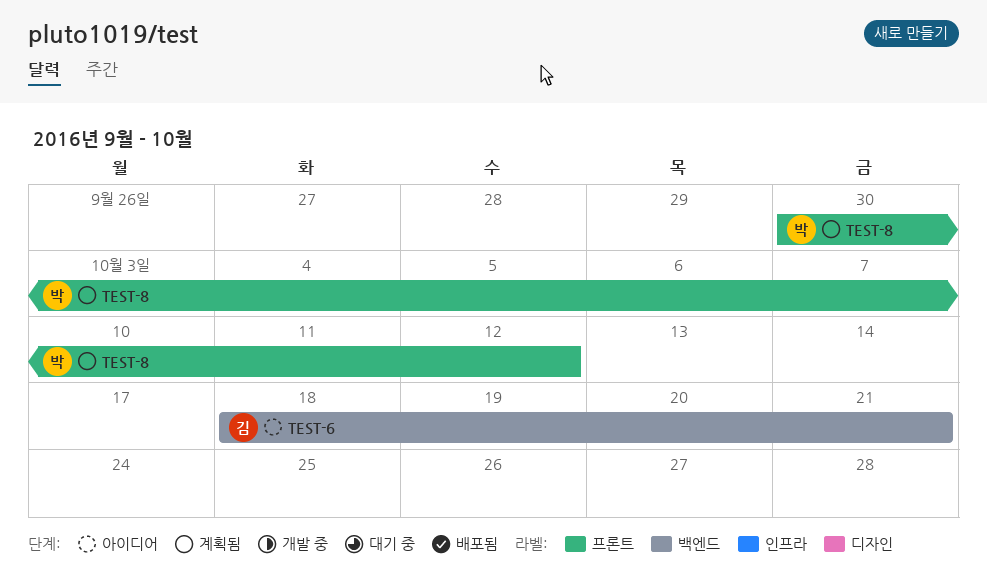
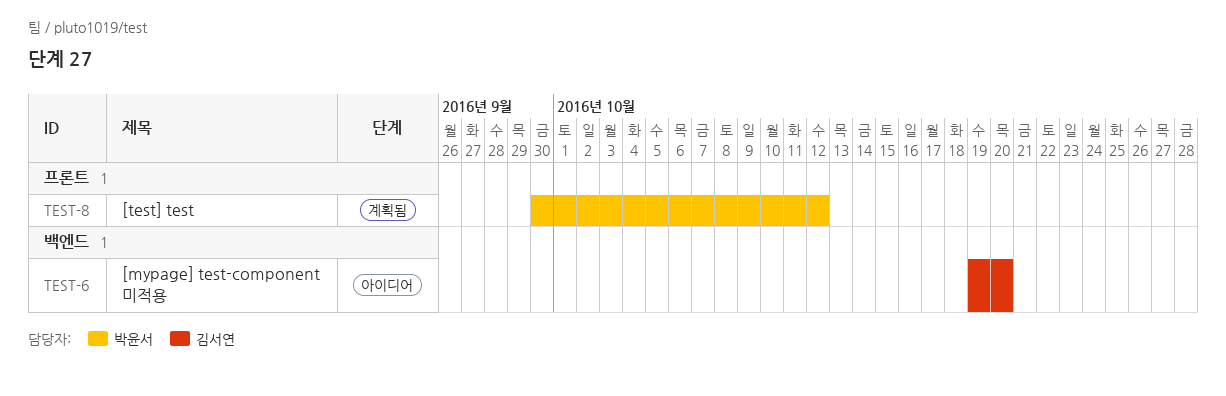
TEST-6, start: Oct 18 -> Oct 19
TEST-6, due: Oct 21 -> Oct 20

